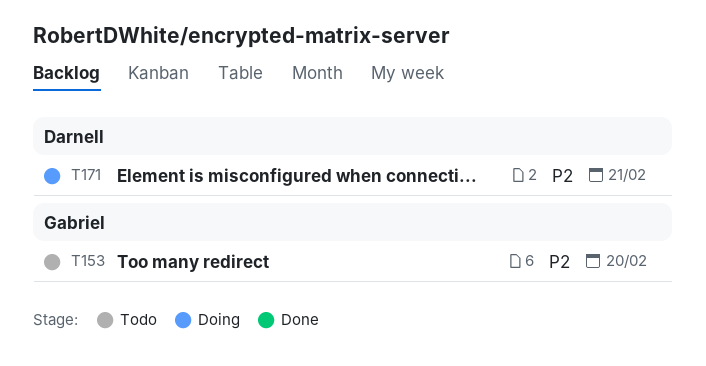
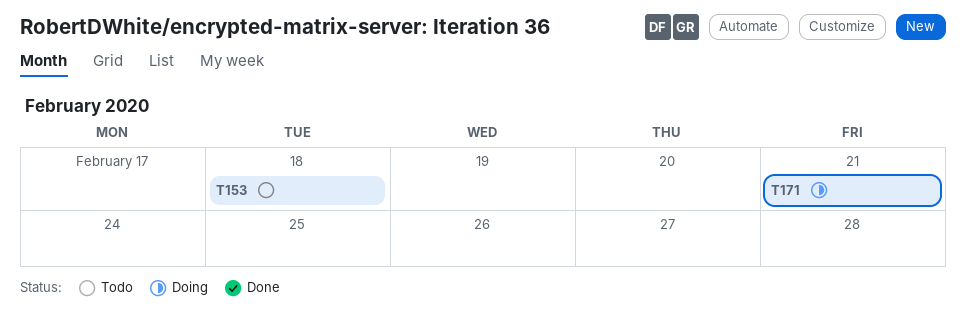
T153, due: Feb 20 -> Feb 18

